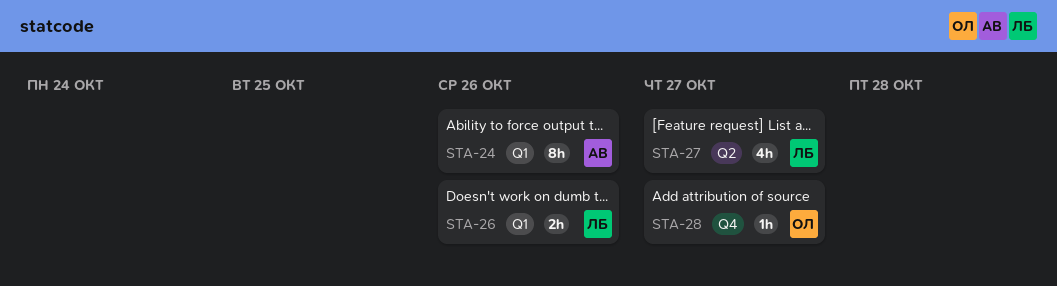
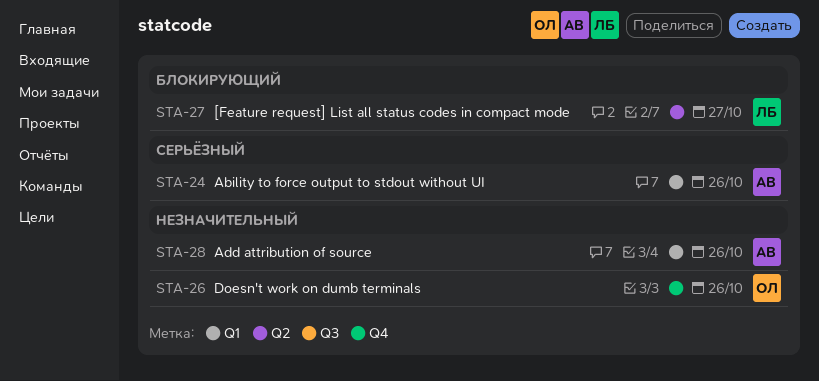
STA-26, owner: ЛБ -> ОЛ
STA-26, label: Q1 -> Q4
STA-28, owner: ОЛ -> АВ
STA-28, label: Q4 -> Q1
STA-28, due: Oct 27 -> Oct 26

